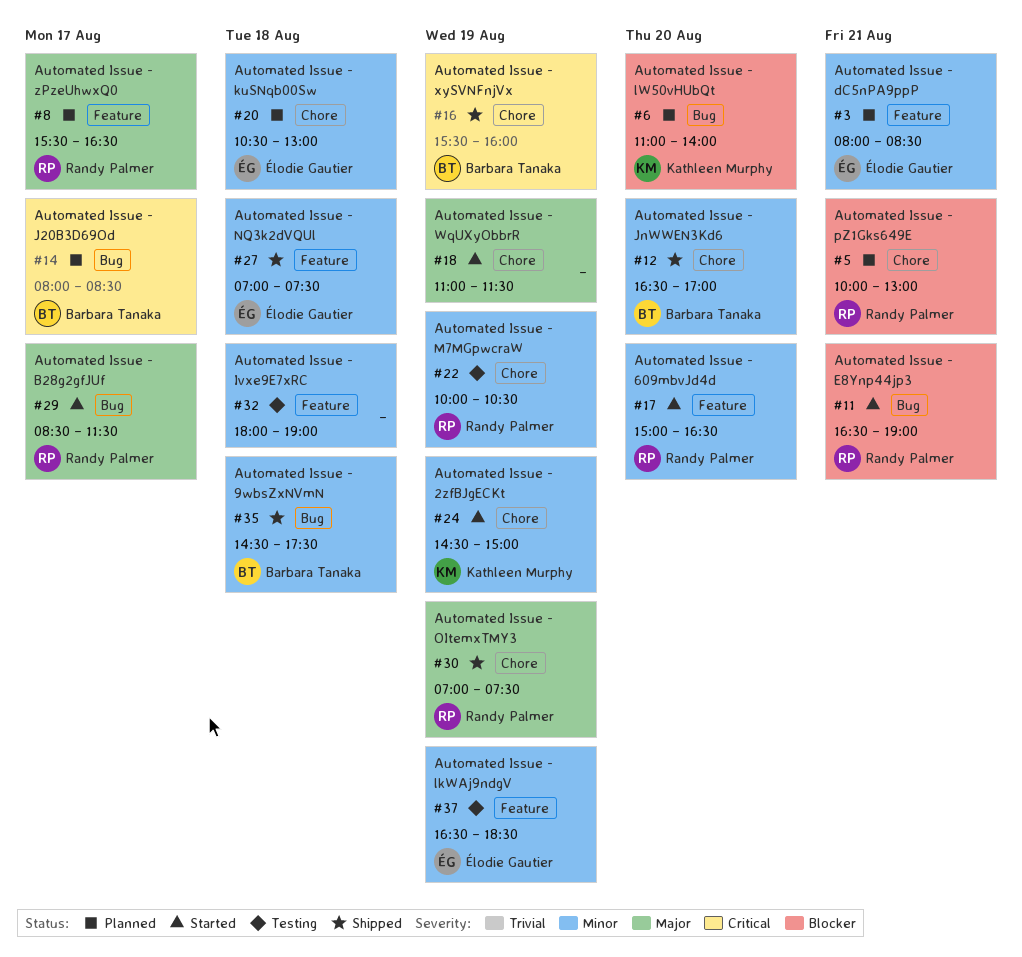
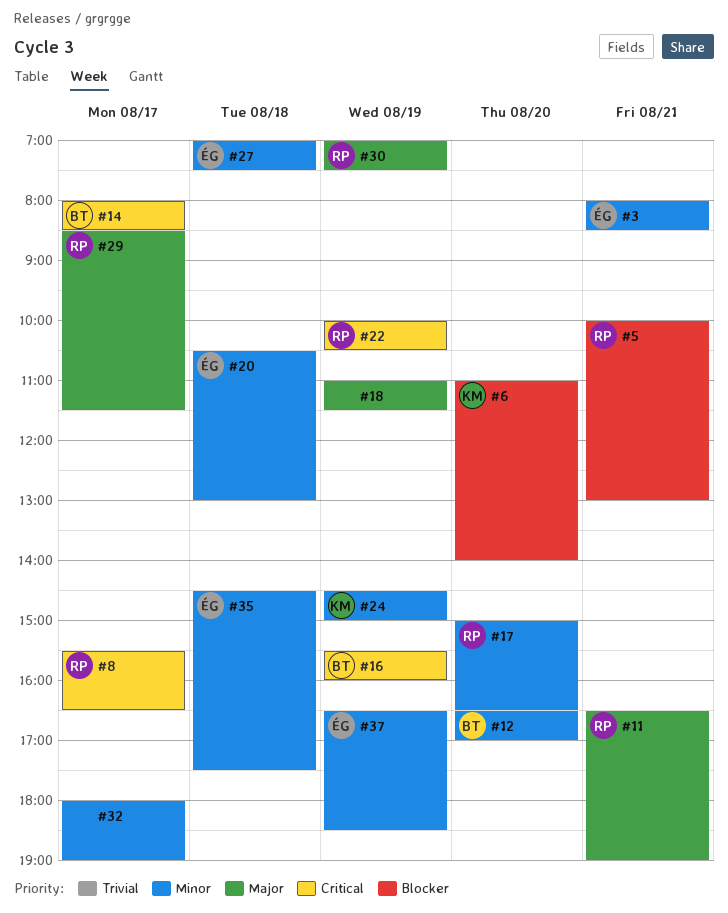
#8, priority: Major -> Critical
#11, priority: Blocker -> Major
#22, priority: Minor -> Critical
#32, day: Aug 18 -> Aug 17
#35, owner: Barbara Tanaka -> Élodie Gautier

